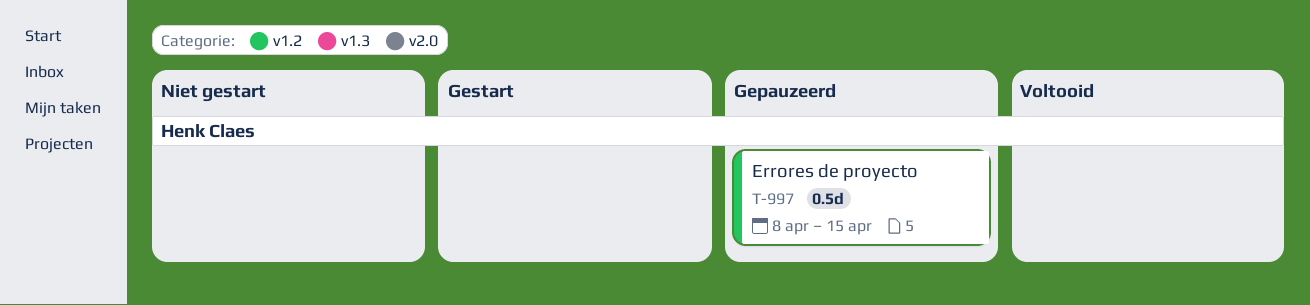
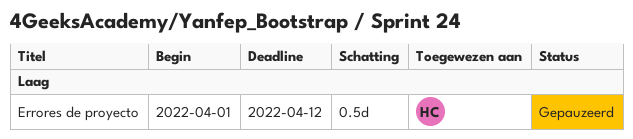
Errores de proyecto, start: Apr 8 -> Apr 1
Errores de proyecto, due: Apr 15 -> Apr 12

